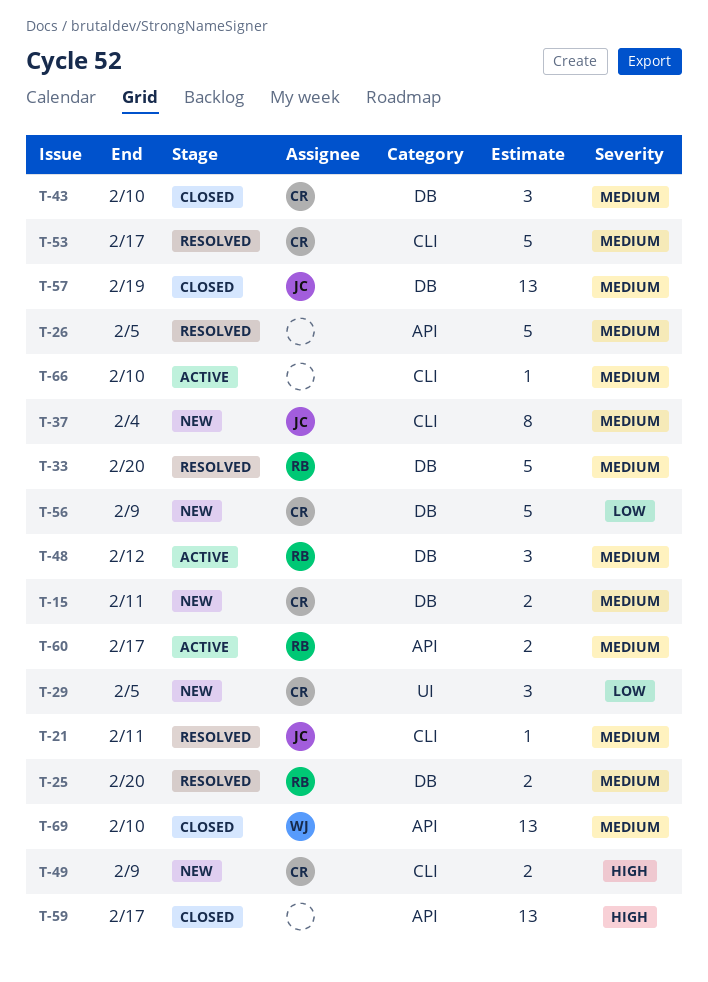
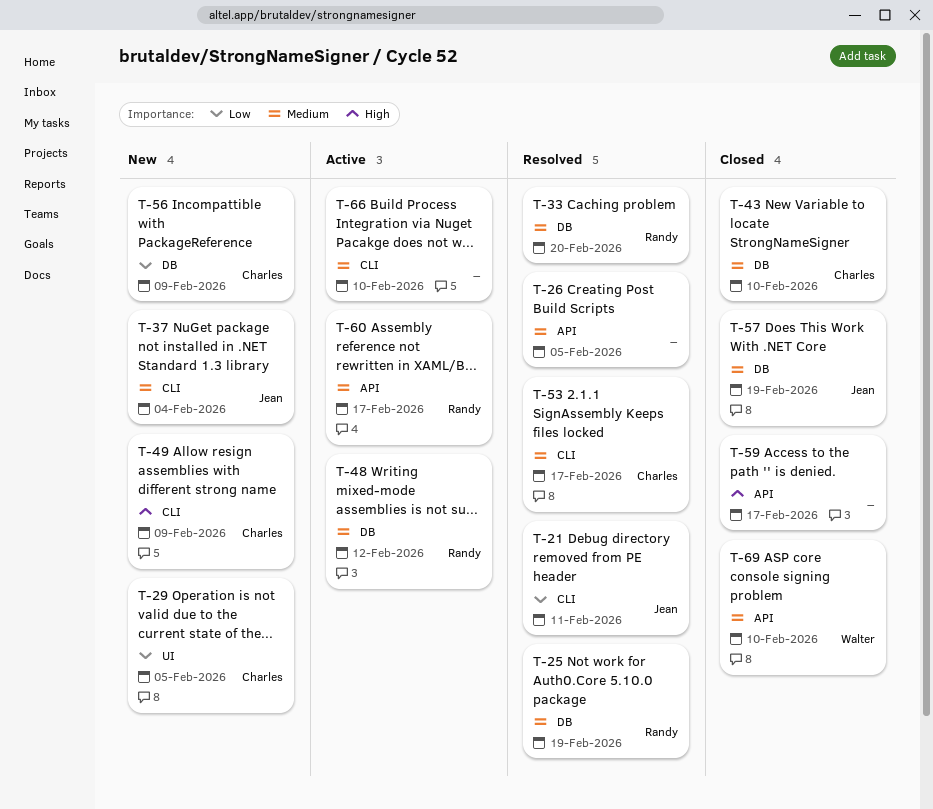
T-15: present -> none
T-21, priority: Medium -> Low
T-25, due: Feb 20 -> Feb 19

